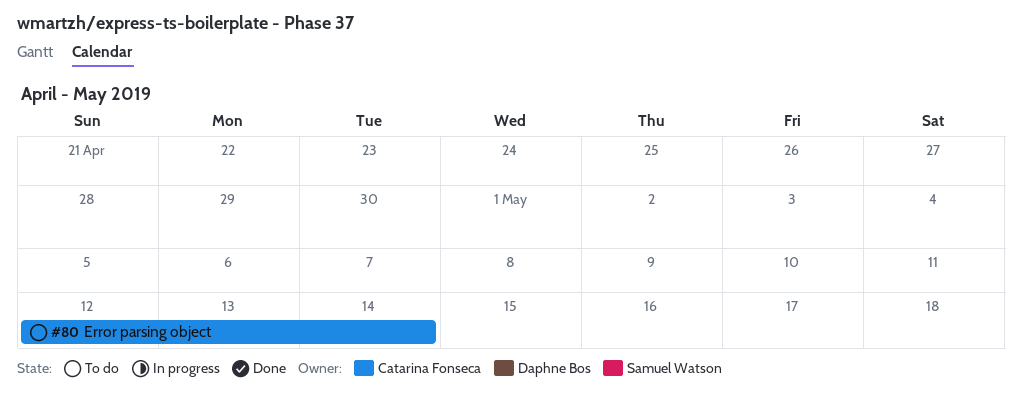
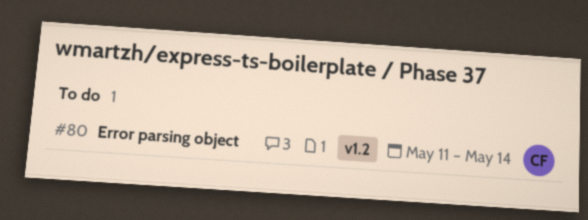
#80, start: May 12 -> May 11

